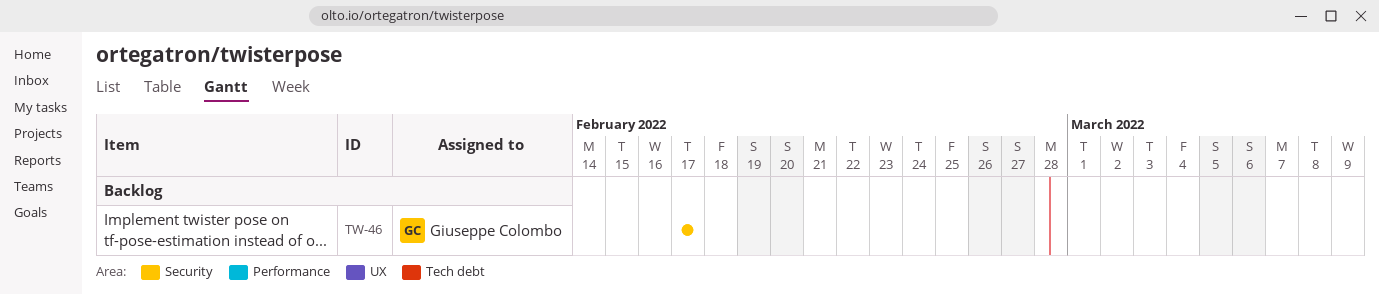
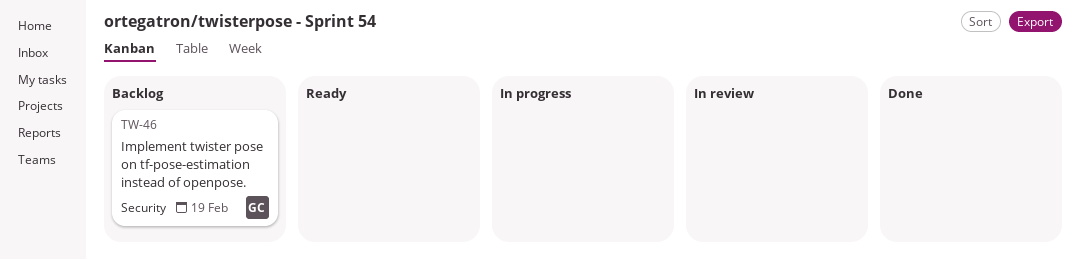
TW-46, due: Feb 17 -> Feb 19

